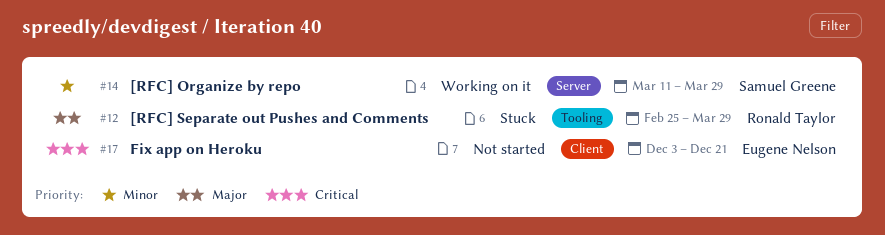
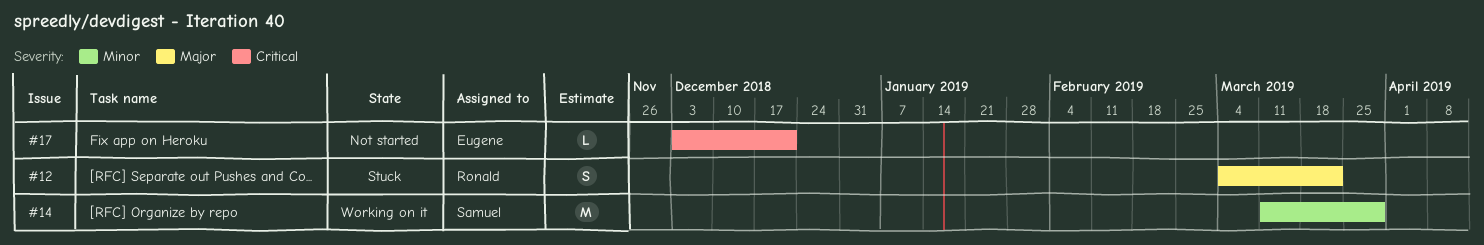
#12, start: Feb 25 -> Mar 4
#12, due: Mar 29 -> Mar 22

